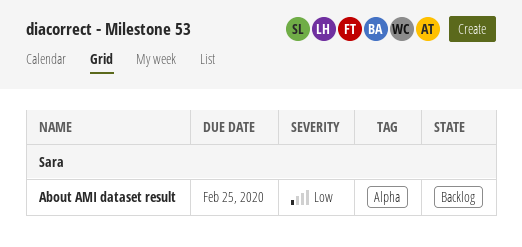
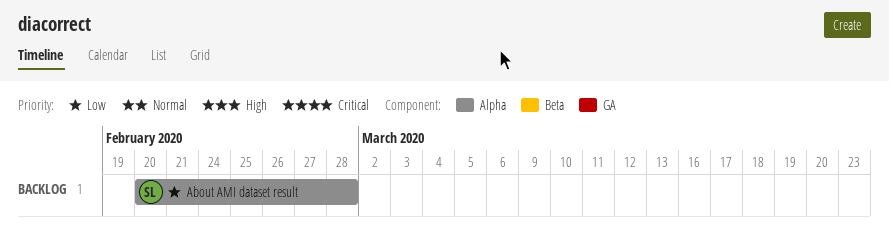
About AMI dataset result, due: Feb 25 -> Feb 28

